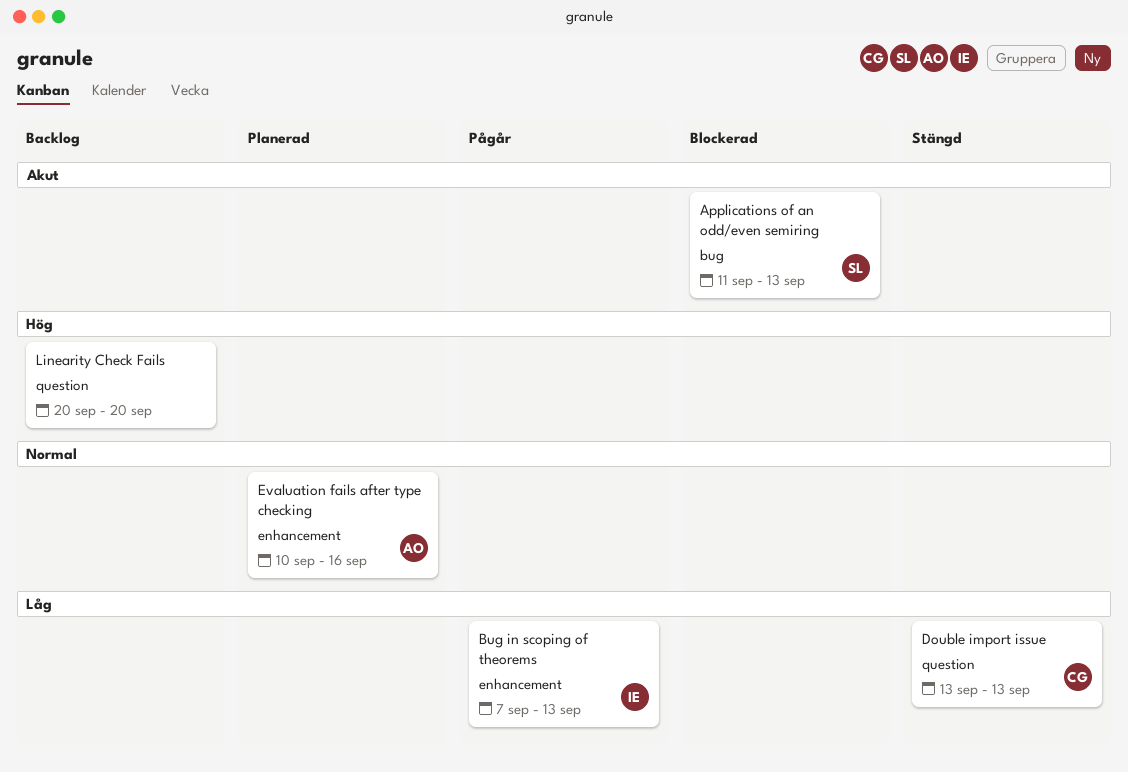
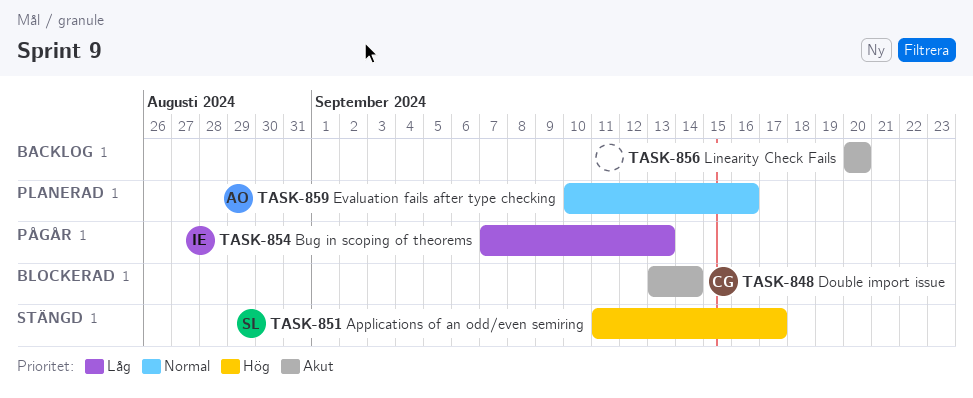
Applications of an odd/even semiring, status: Blockerad -> Stängd
Applications of an odd/even semiring, priority: Akut -> Hög
Applications of an odd/even semiring, due: Sep 13 -> Sep 17
Double import issue, status: Stängd -> Blockerad
Double import issue, priority: Låg -> Akut
Double import issue, due: Sep 13 -> Sep 14
Linearity Check Fails, priority: Hög -> Akut

